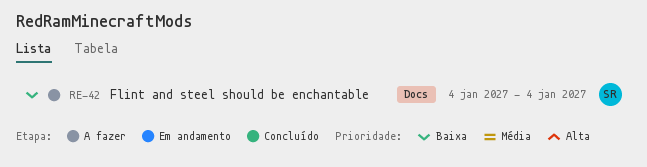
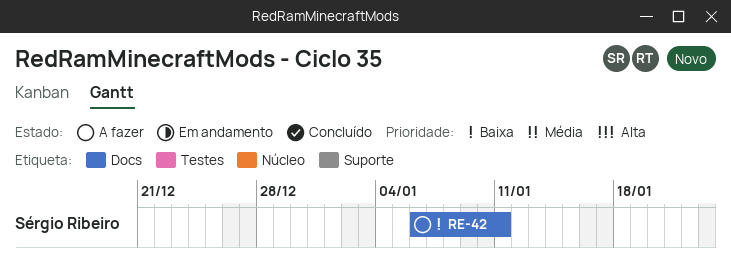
RE-42, start: Jan 4 -> Jan 6
RE-42, due: Jan 4 -> Jan 11

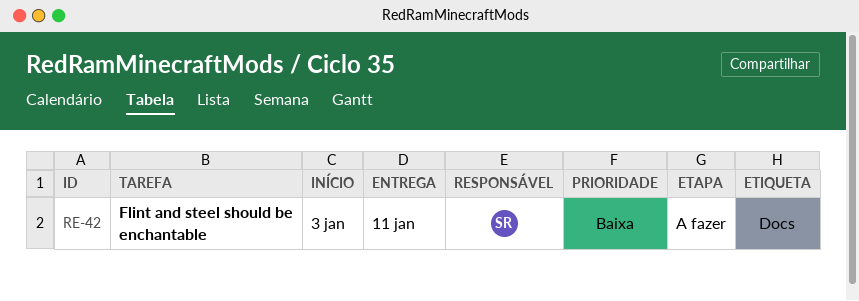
RE-42, start: Jan 6 -> Jan 3

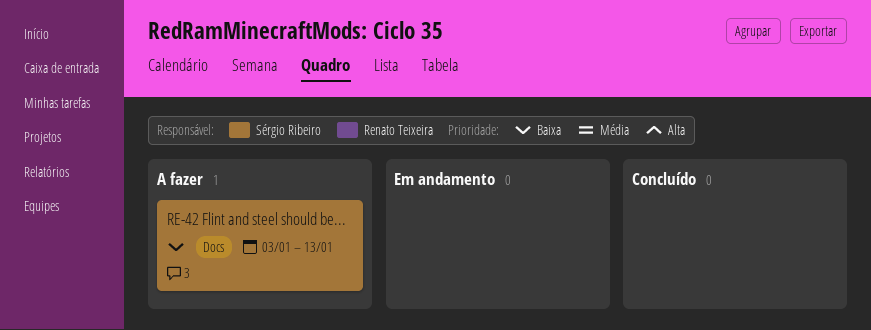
RE-42, due: Jan 11 -> Jan 13

